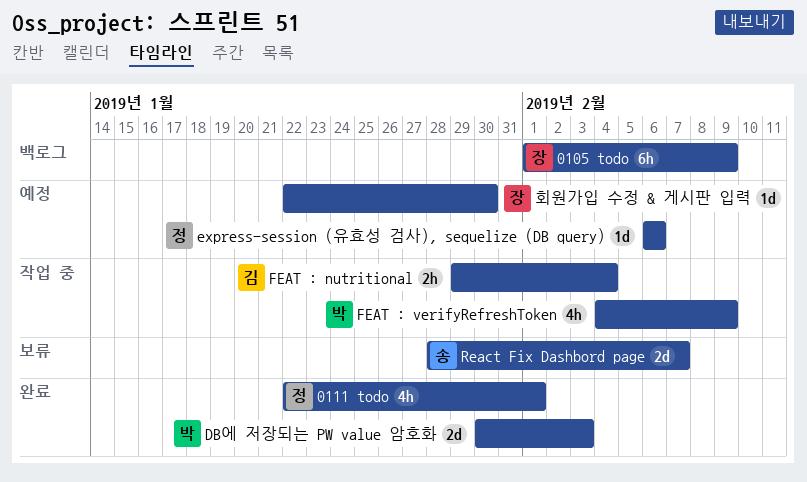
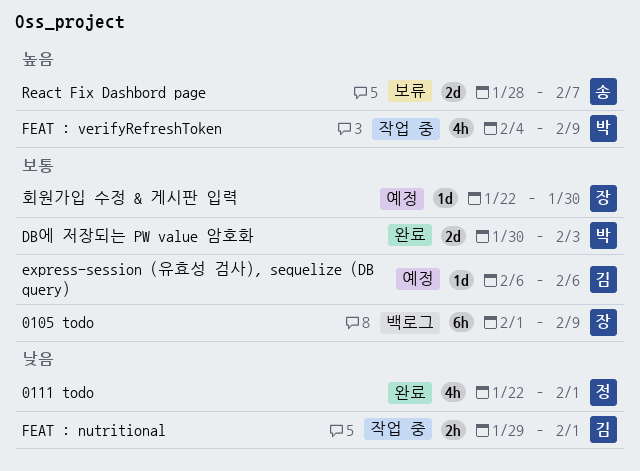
express-session (유효성 검사), sequelize (DB query), owner: 정 -> 김
FEAT : nutritional, due: Feb 4 -> Feb 1

